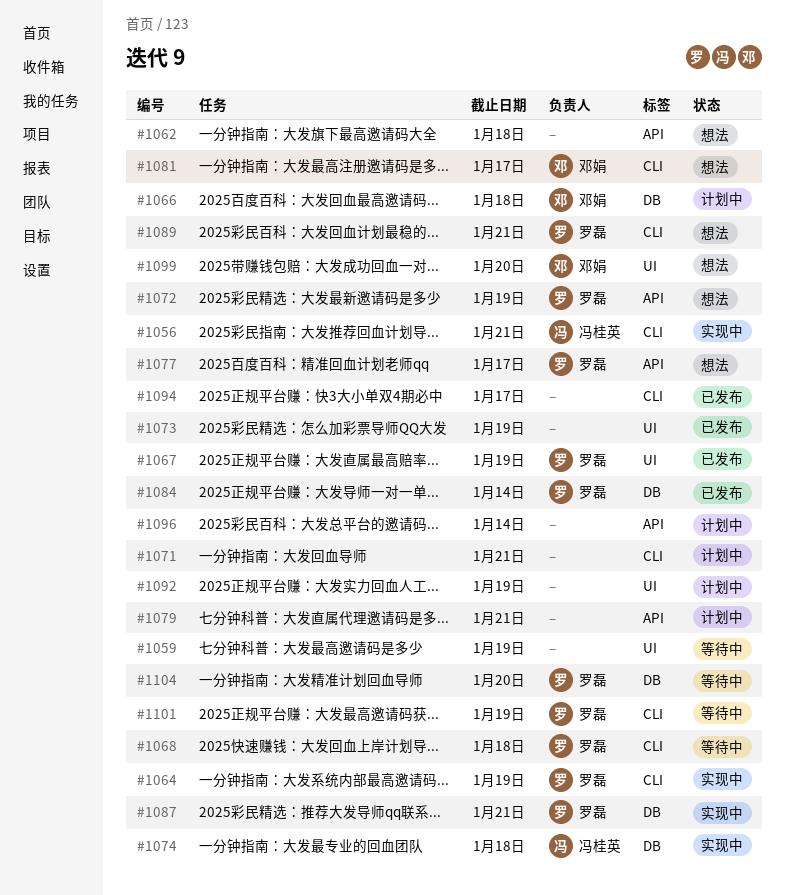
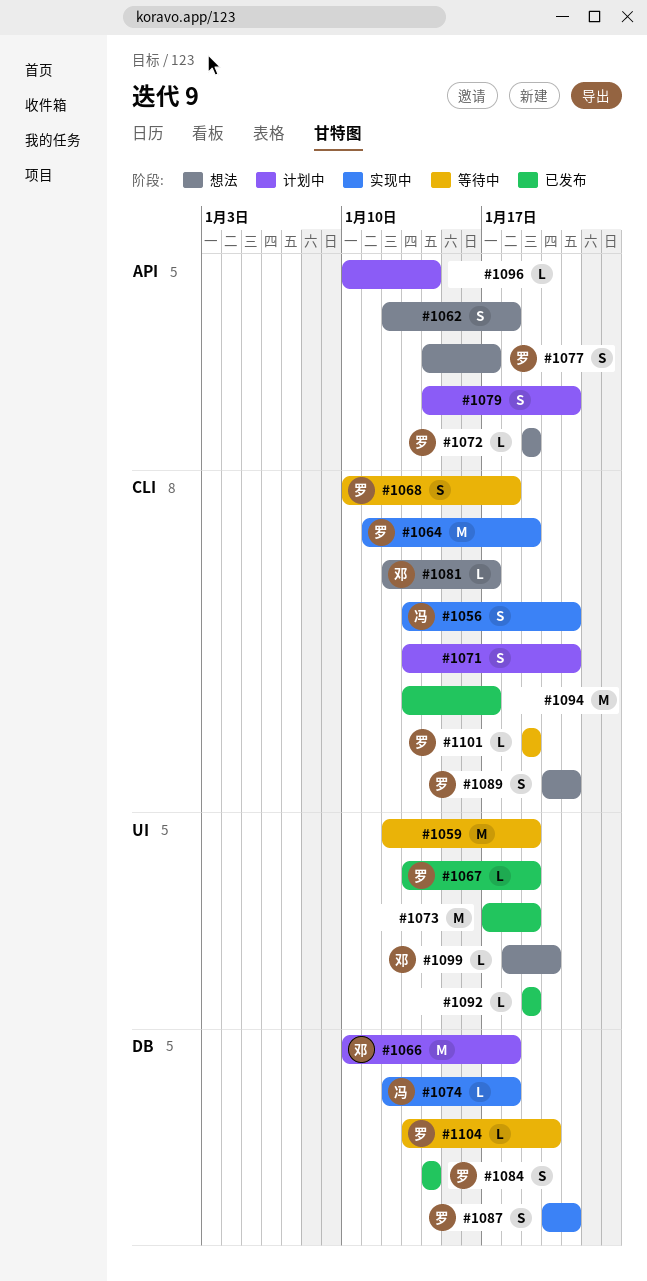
#1092, status: 计划中 -> 已发布

